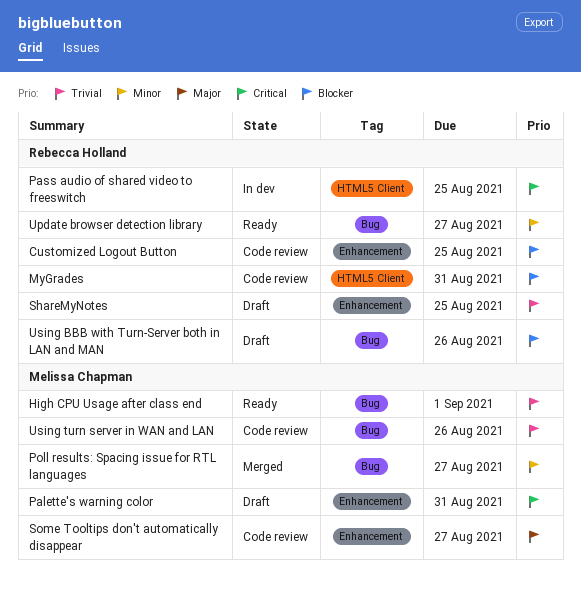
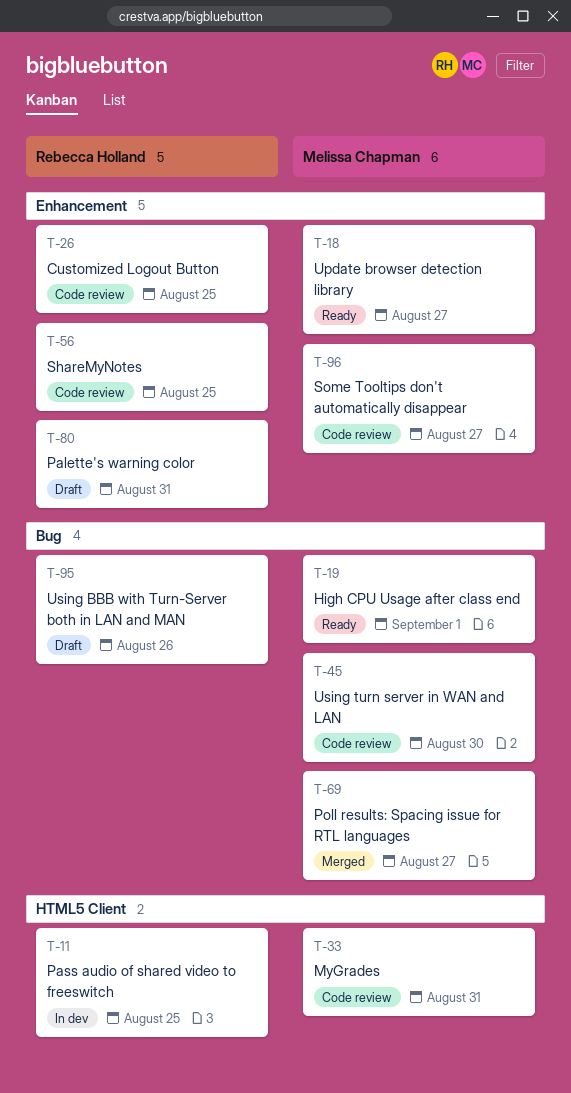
MyGrades, owner: Rebecca Holland -> Melissa Chapman
Palette's warning color, owner: Melissa Chapman -> Rebecca Holland
ShareMyNotes, status: Draft -> Code review
Update browser detection library, owner: Rebecca Holland -> Melissa Chapman
Update browser detection library, label: Bug -> Enhancement
Using turn server in WAN and LAN, due: Aug 26 -> Aug 30

